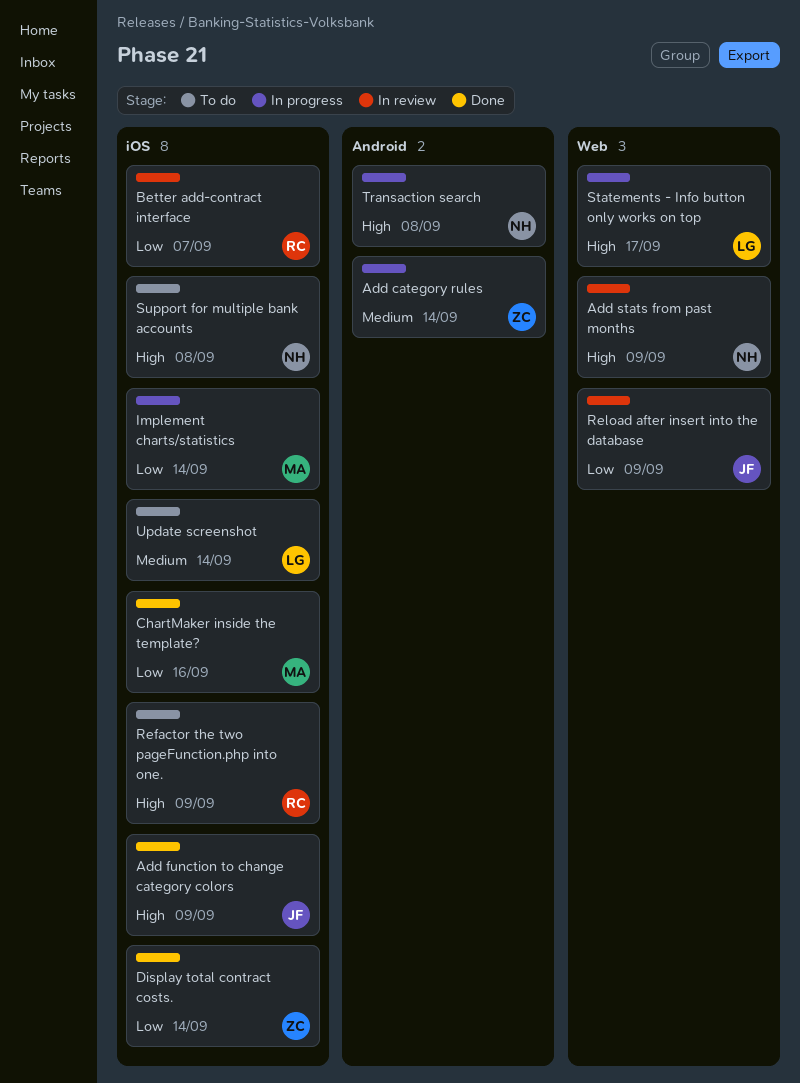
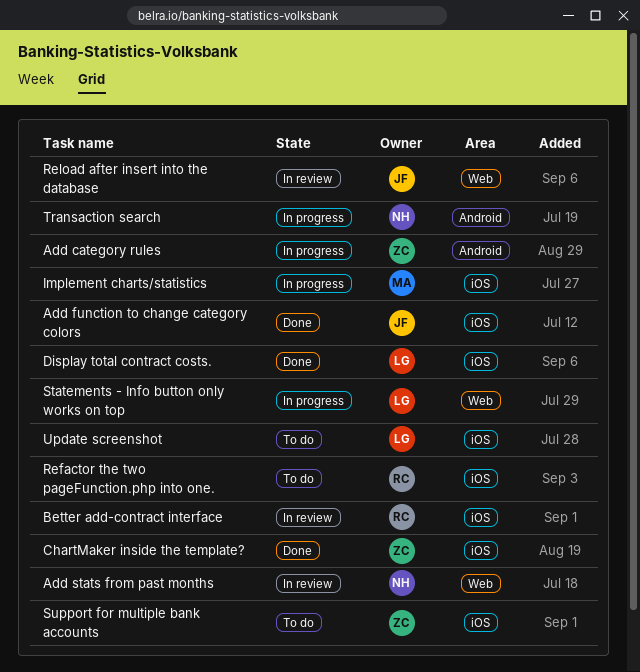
ChartMaker inside the template?, owner: MA -> ZC
Display total contract costs., owner: ZC -> LG
Support for multiple bank accounts, owner: NH -> ZC

